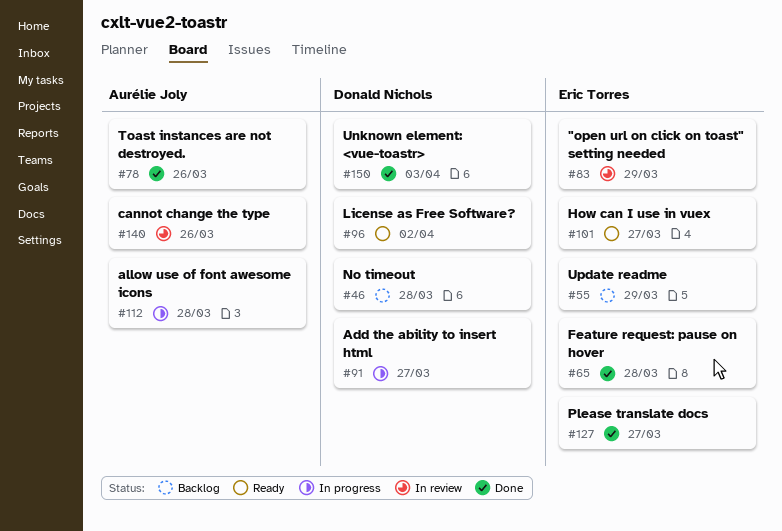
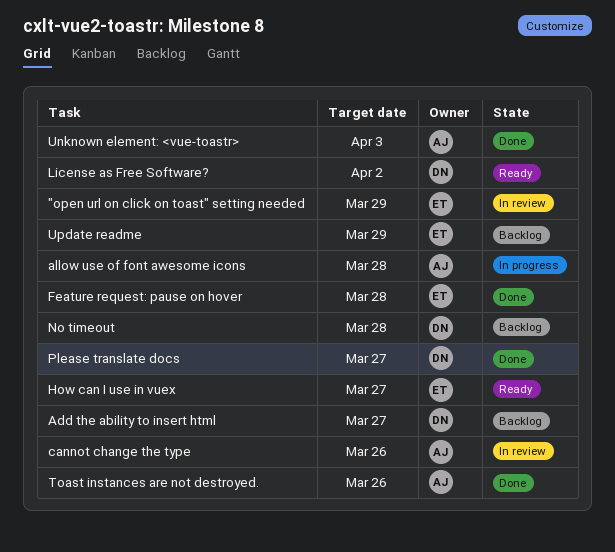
Add the ability to insert html, status: In progress -> Backlog
Please translate docs, owner: Eric Torres -> Donald Nichols
Unknown element: <vue-toastr>, owner: Donald Nichols -> Aurélie Joly

